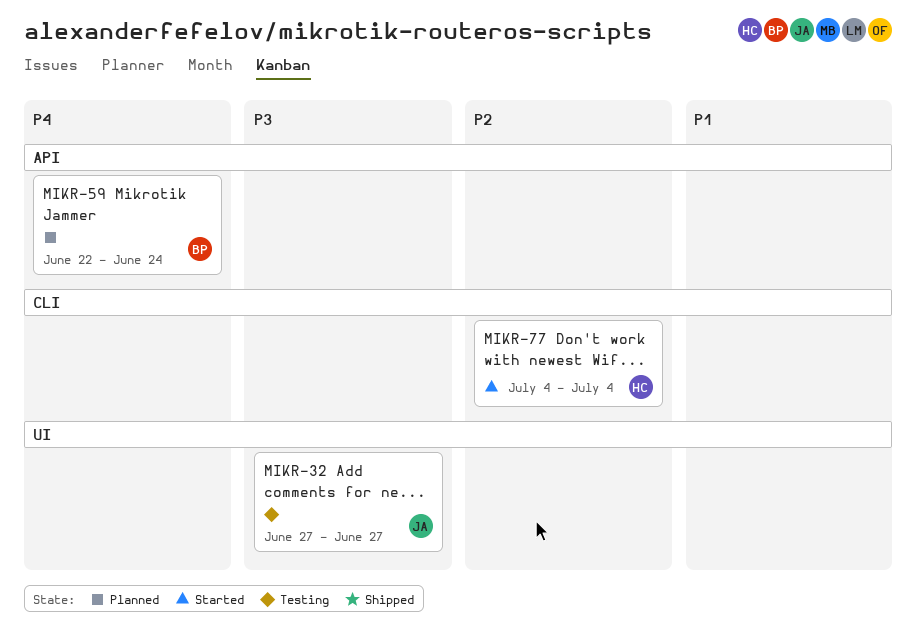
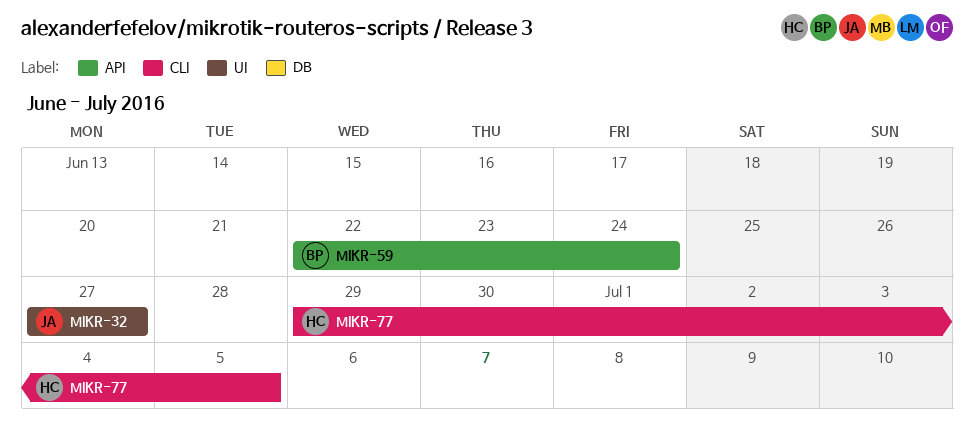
MIKR-77, start: Jul 4 -> Jun 29
MIKR-77, due: Jul 4 -> Jul 5

